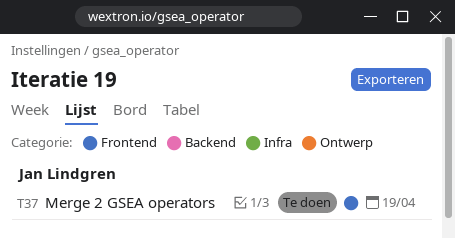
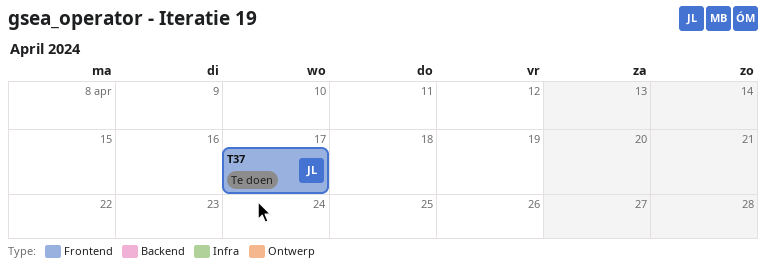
T37, due: Apr 19 -> Apr 17

